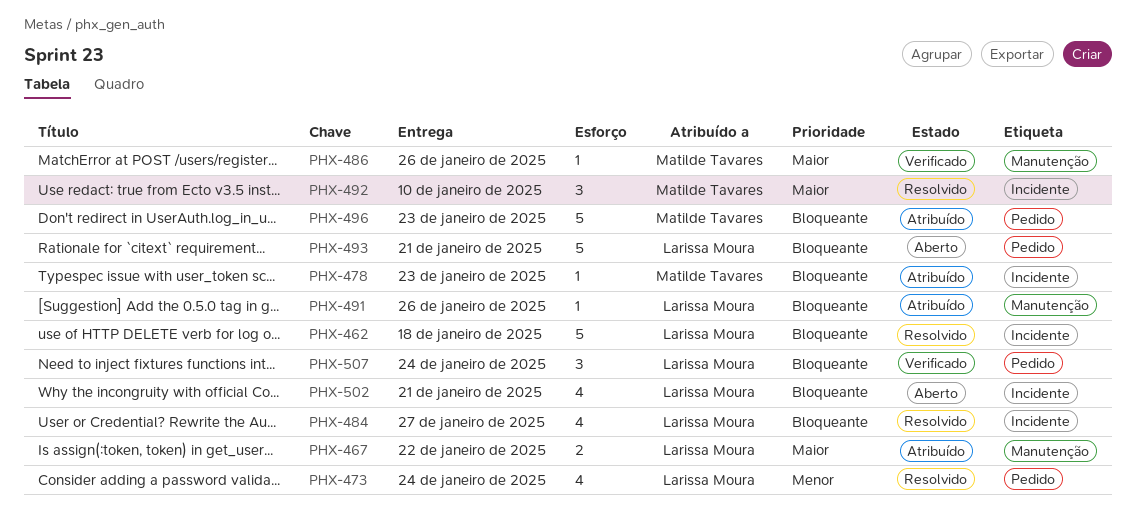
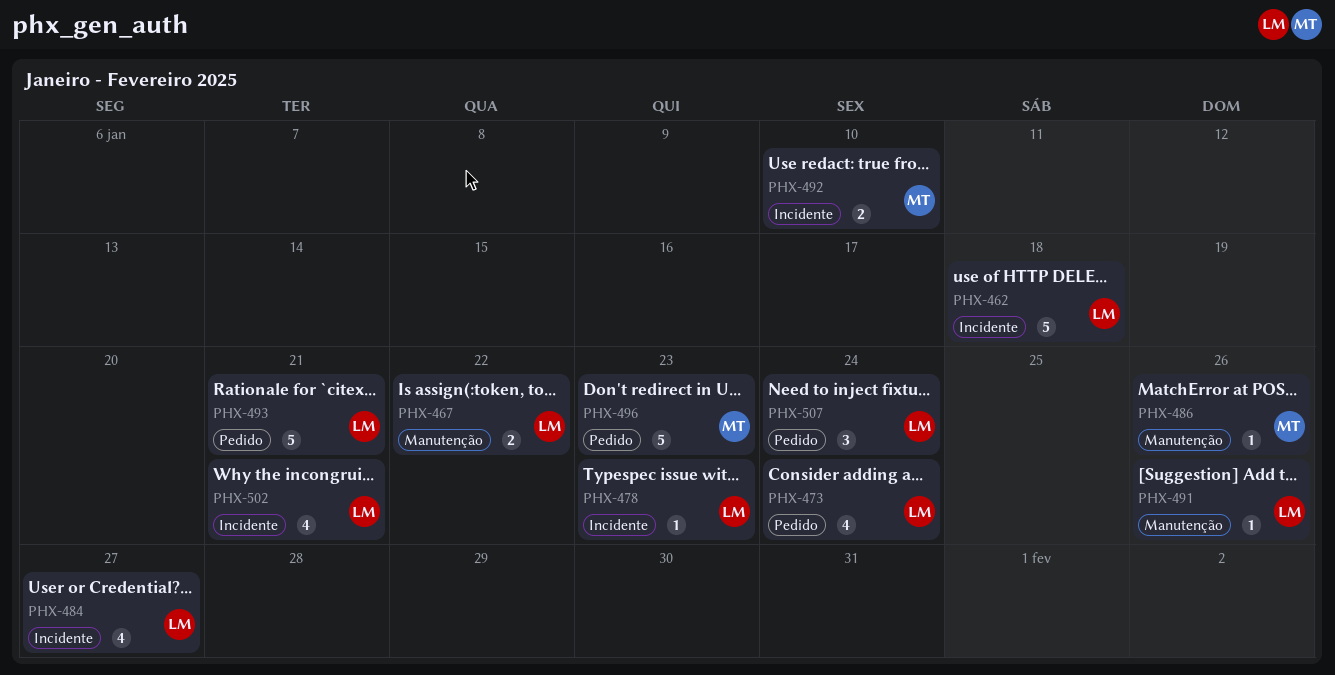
PHX-478, owner: Matilde Tavares -> Larissa Moura
PHX-492, estimate: 3 -> 2

